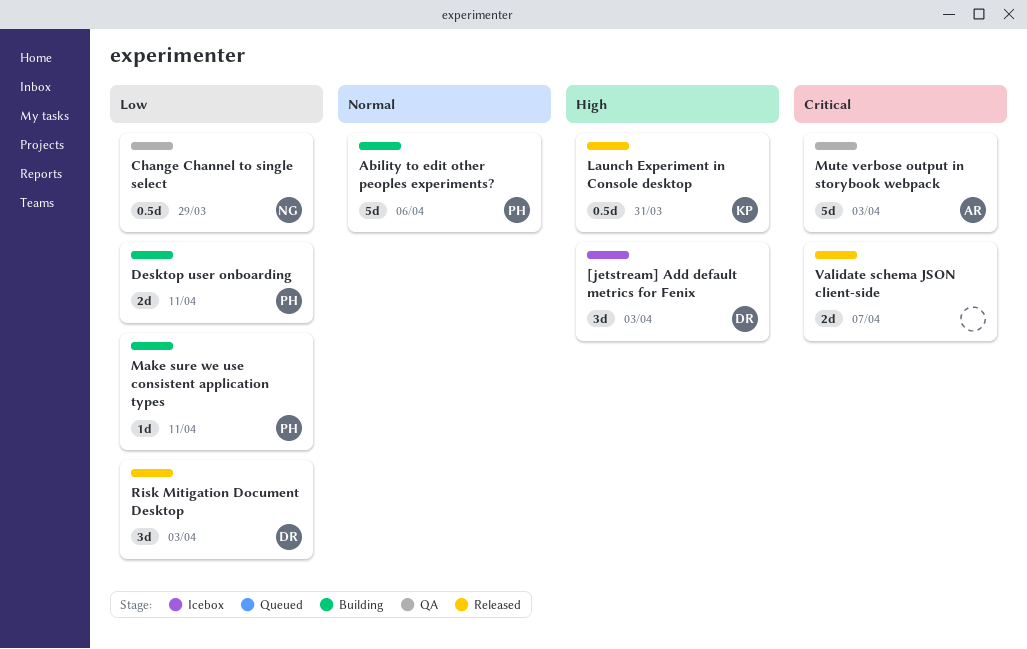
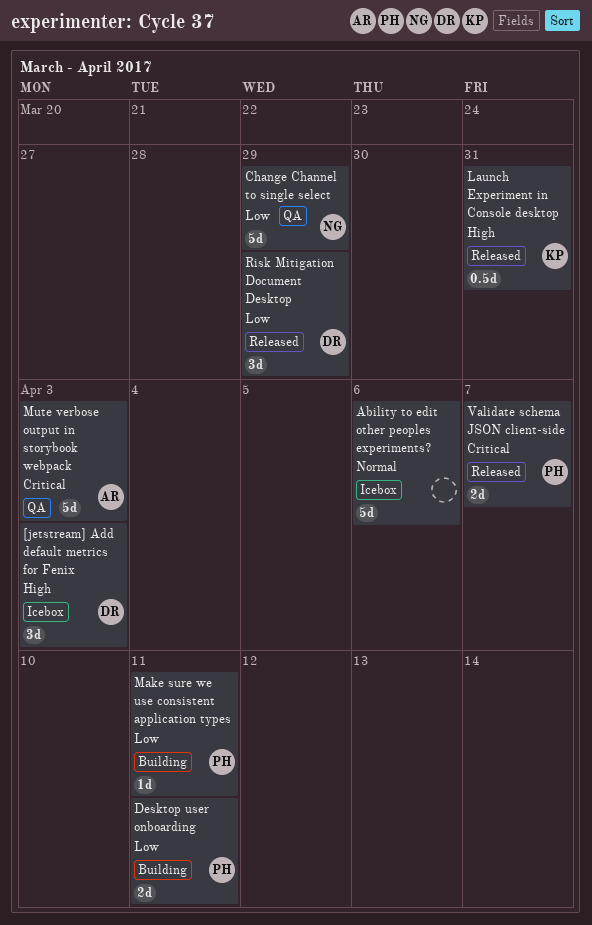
Ability to edit other peoples experiments?, status: Building -> Icebox
Ability to edit other peoples experiments?, owner: PH -> none
Change Channel to single select, estimate: 0.5d -> 5d
Risk Mitigation Document Desktop, due: Apr 3 -> Mar 29
Validate schema JSON client-side, owner: none -> PH

